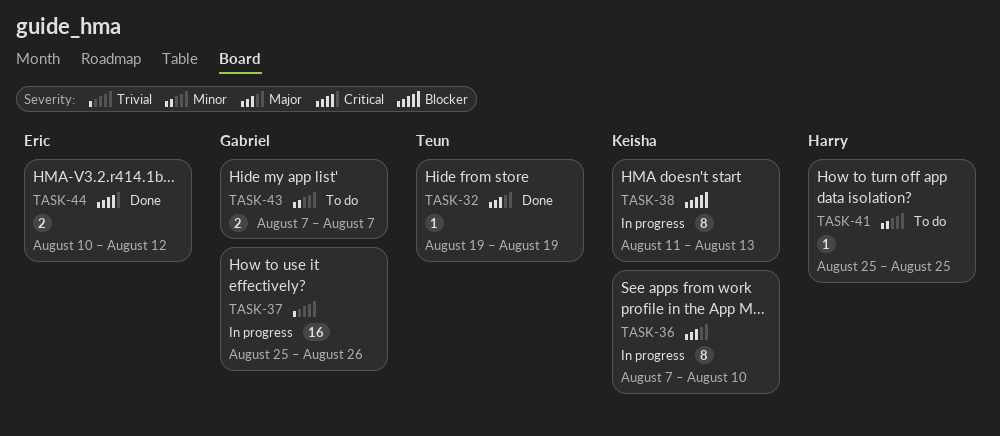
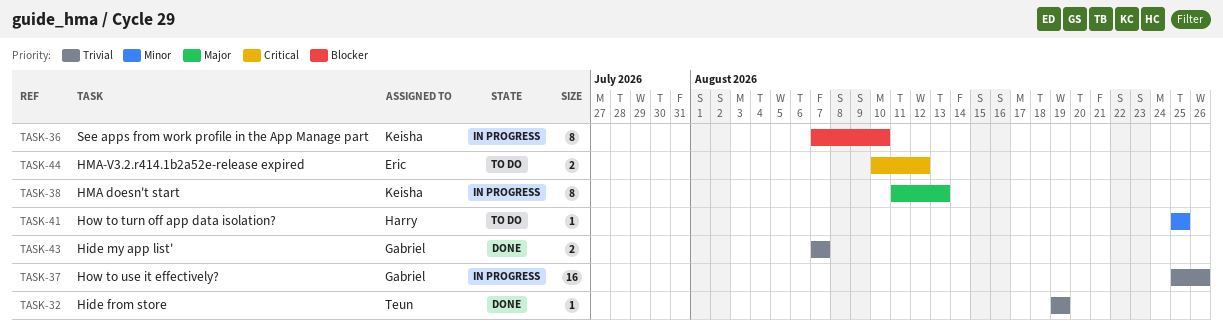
TASK-32, priority: Major -> Trivial
TASK-36, priority: Major -> Blocker
TASK-38, priority: Blocker -> Major
TASK-43, status: To do -> Done
TASK-43, priority: Minor -> Trivial
TASK-44, status: Done -> To do

